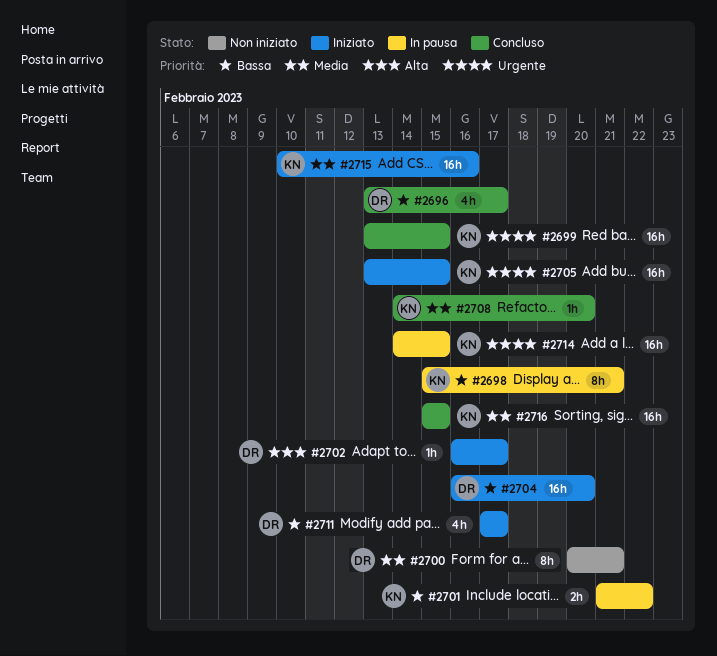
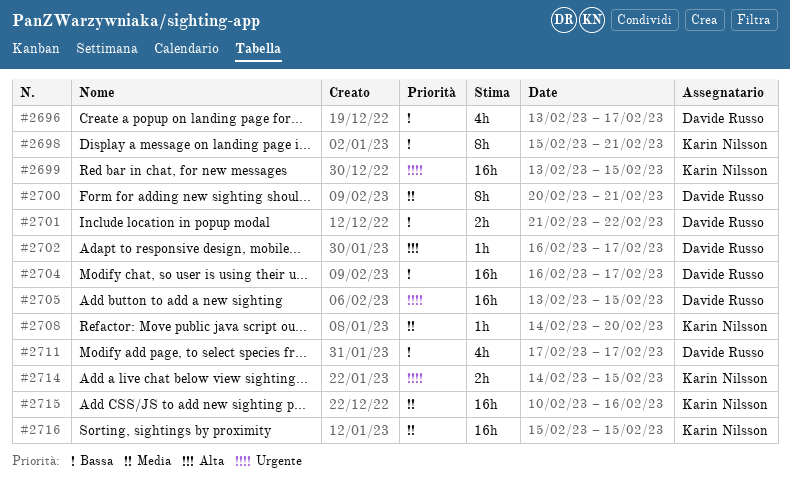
#2701, owner: Karin Nilsson -> Davide Russo
#2704, due: Feb 20 -> Feb 17
#2705, owner: Karin Nilsson -> Davide Russo
#2714, estimate: 16h -> 2h

